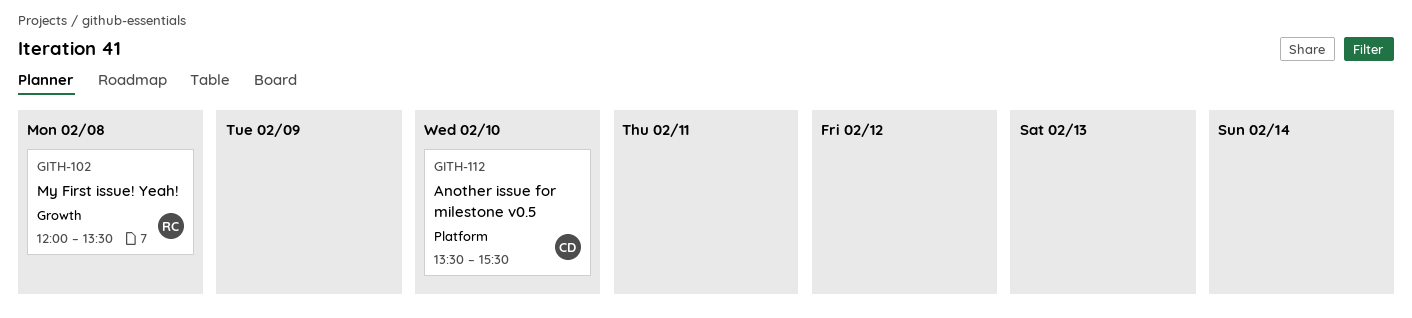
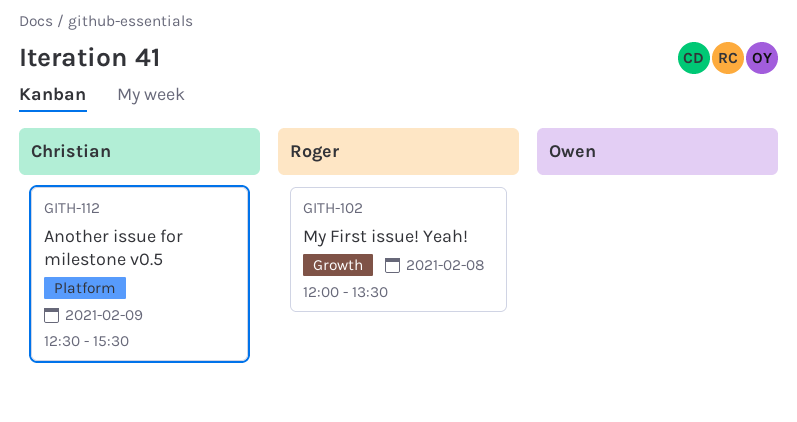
GITH-112, day: Feb 10 -> Feb 9
GITH-112, begins: 13:30 -> 12:30

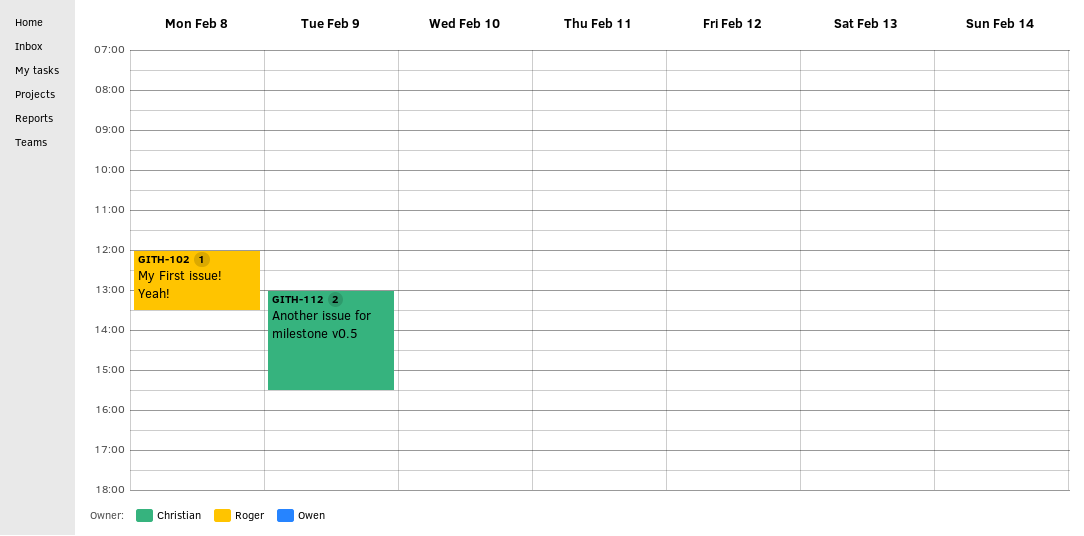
GITH-112, begins: 12:30 -> 13:00

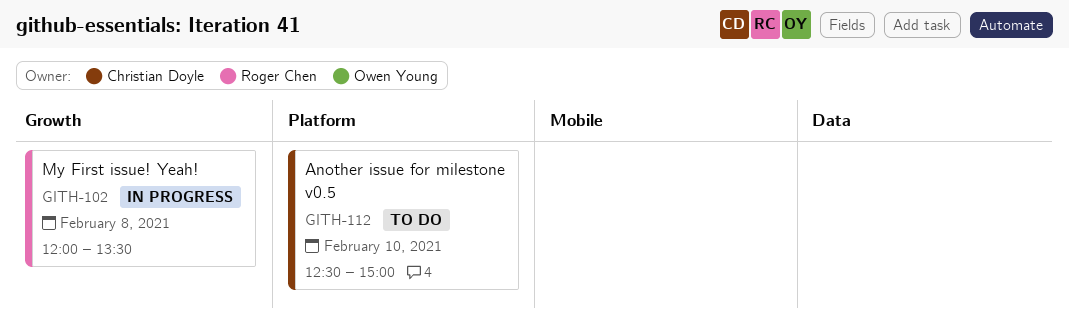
GITH-112, day: Feb 9 -> Feb 10
GITH-112, begins: 13:00 -> 12:30
GITH-112, ends: 15:30 -> 15:00

